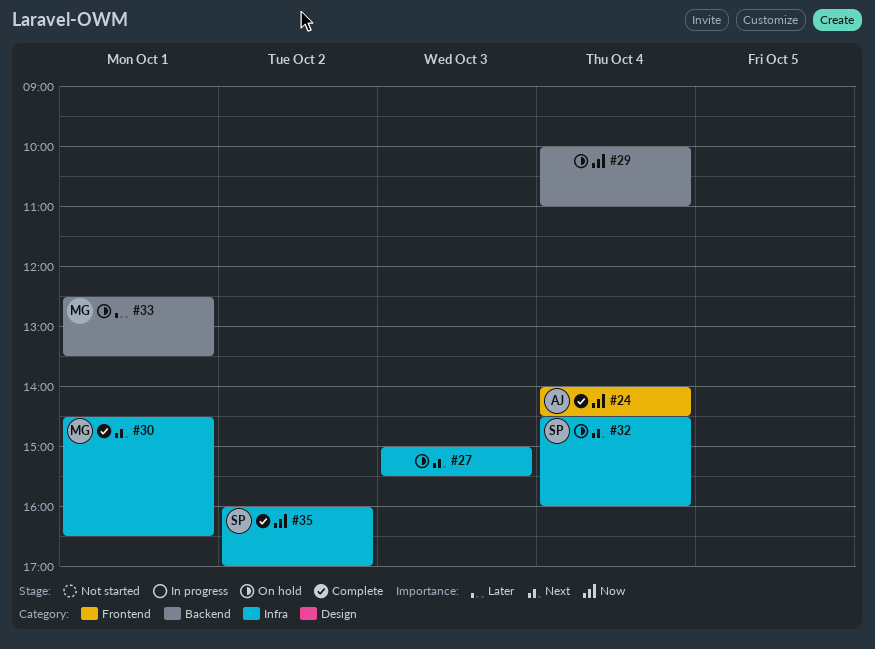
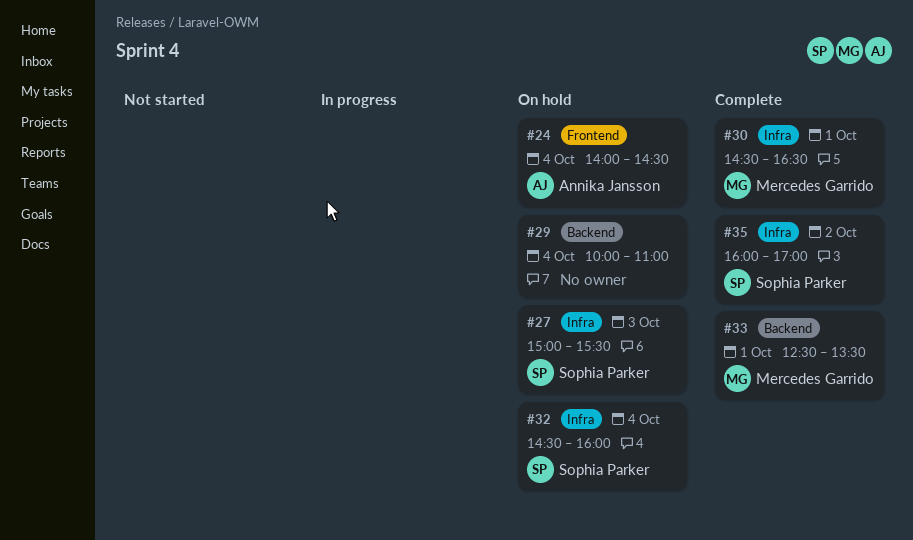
#24, status: Complete -> On hold
#27, owner: none -> Sophia Parker
#33, status: On hold -> Complete

